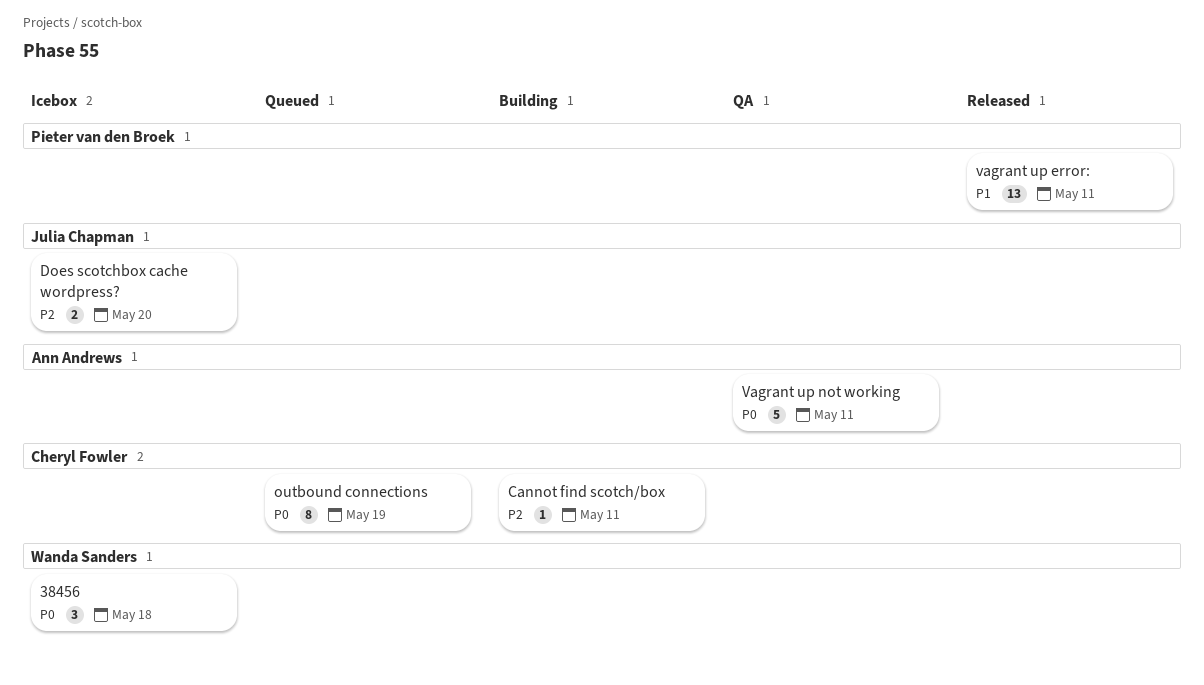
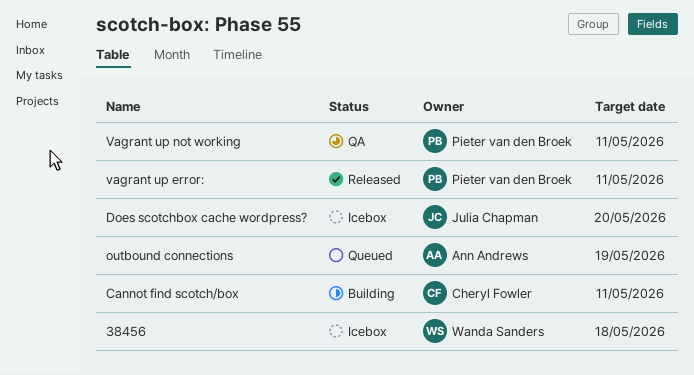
outbound connections, owner: Cheryl Fowler -> Ann Andrews
Vagrant up not working, owner: Ann Andrews -> Pieter van den Broek

